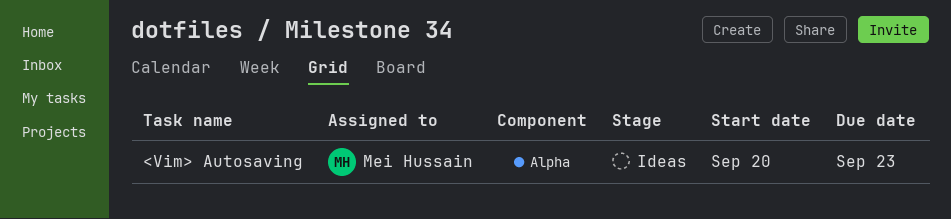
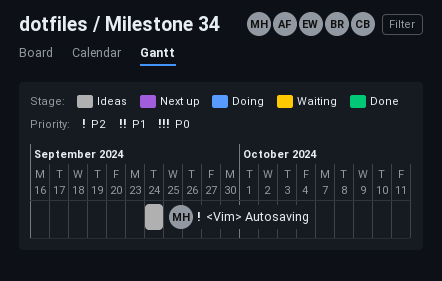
<Vim> Autosaving, start: Sep 20 -> Sep 24
<Vim> Autosaving, due: Sep 23 -> Sep 24

